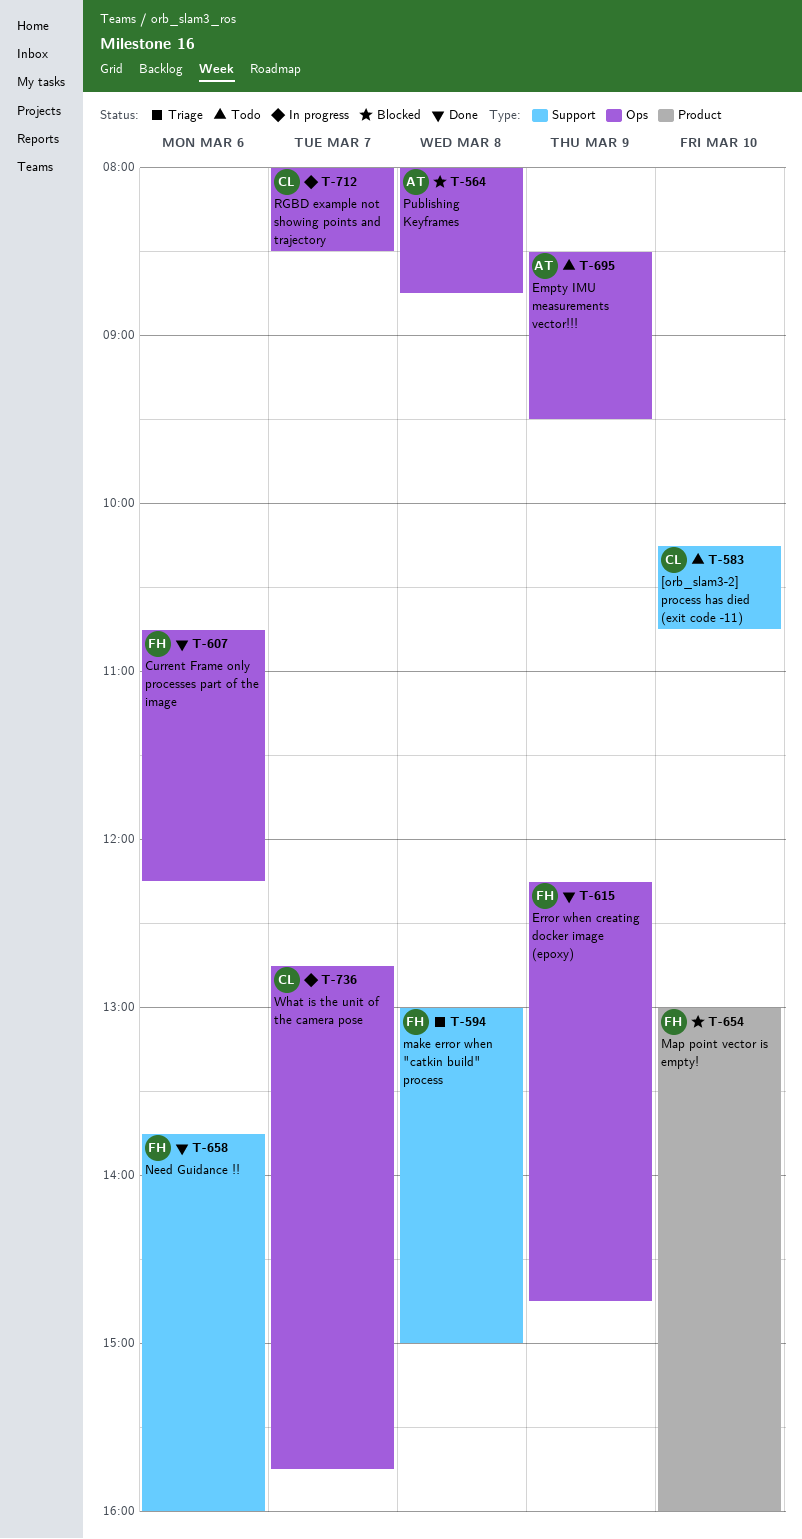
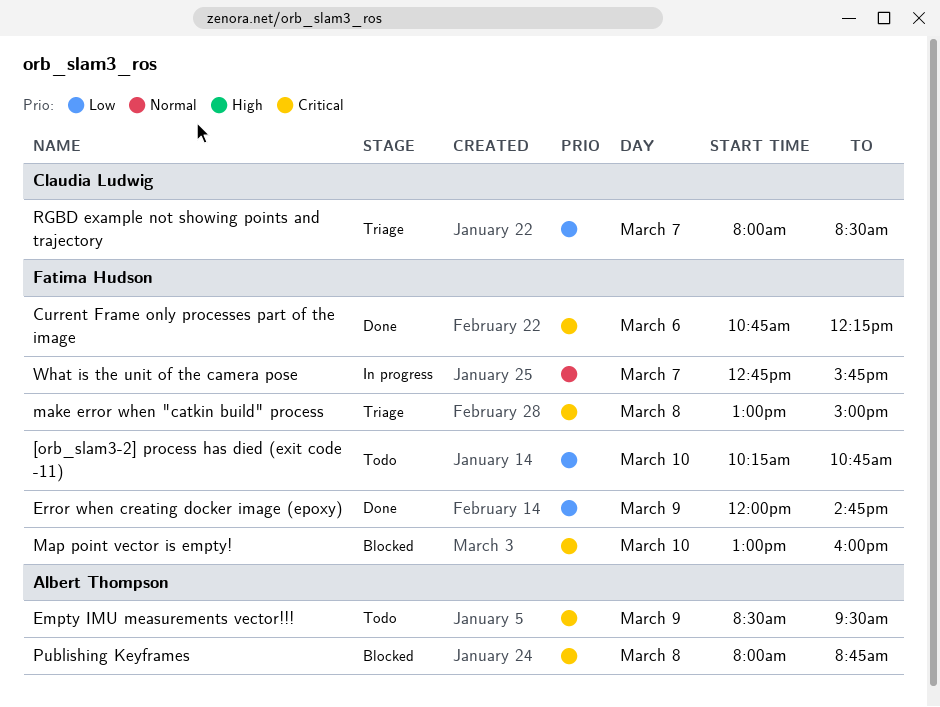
[orb_slam3-2] process has died (exit code -11), owner: Claudia Ludwig -> Fatima Hudson
Error when creating docker image (epoxy), begins: 12:15 -> 12:00
Need Guidance !!: present -> none
RGBD example not showing points and trajectory, status: In progress -> Triage
What is the unit of the camera pose, owner: Claudia Ludwig -> Fatima Hudson

